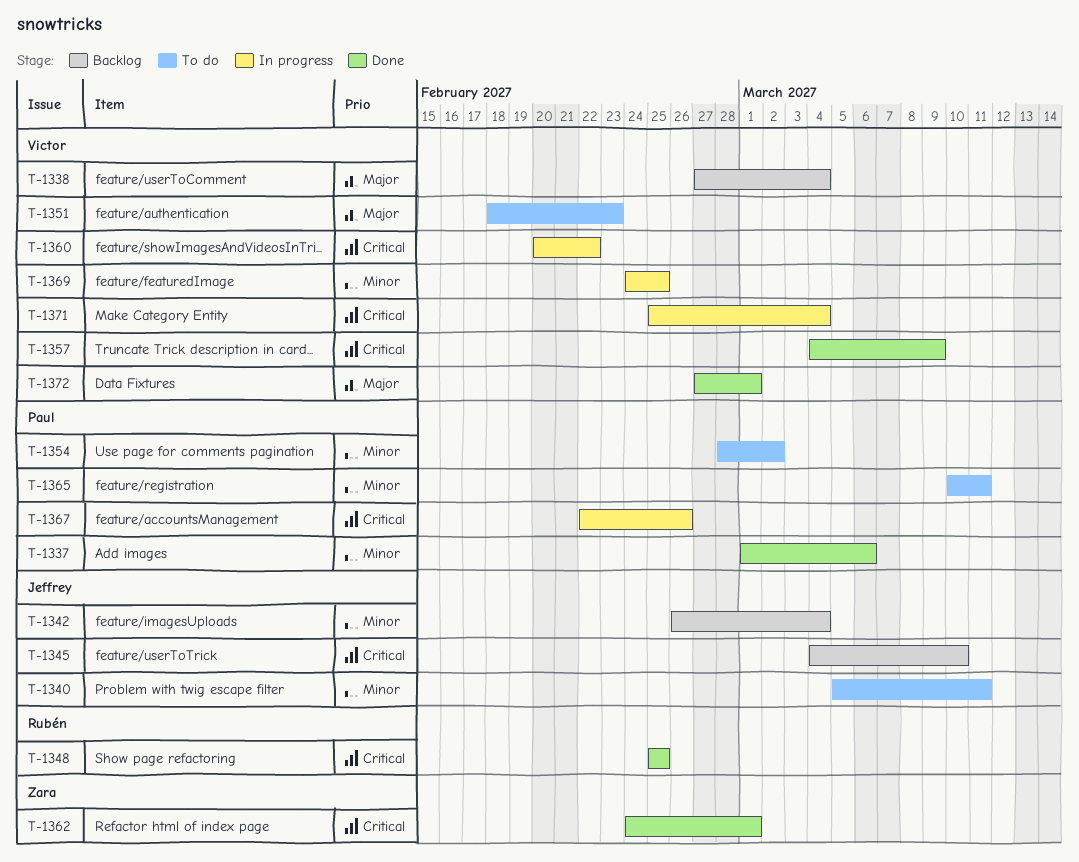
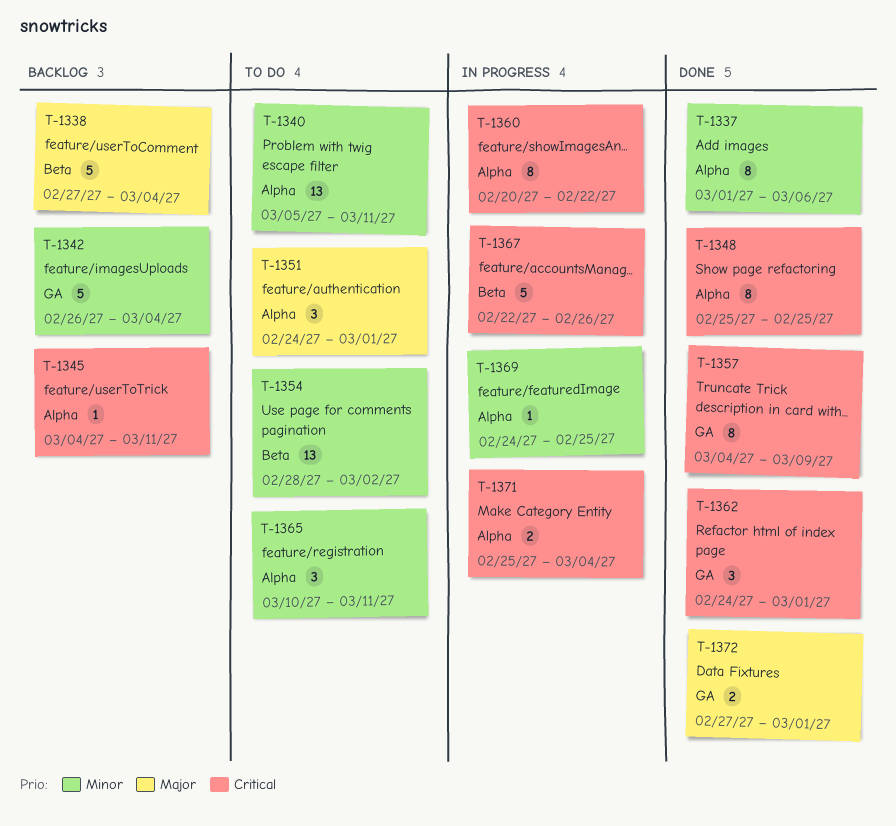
T-1345, due: Mar 10 -> Mar 11
T-1351, start: Feb 18 -> Feb 24
T-1351, due: Feb 23 -> Mar 1

